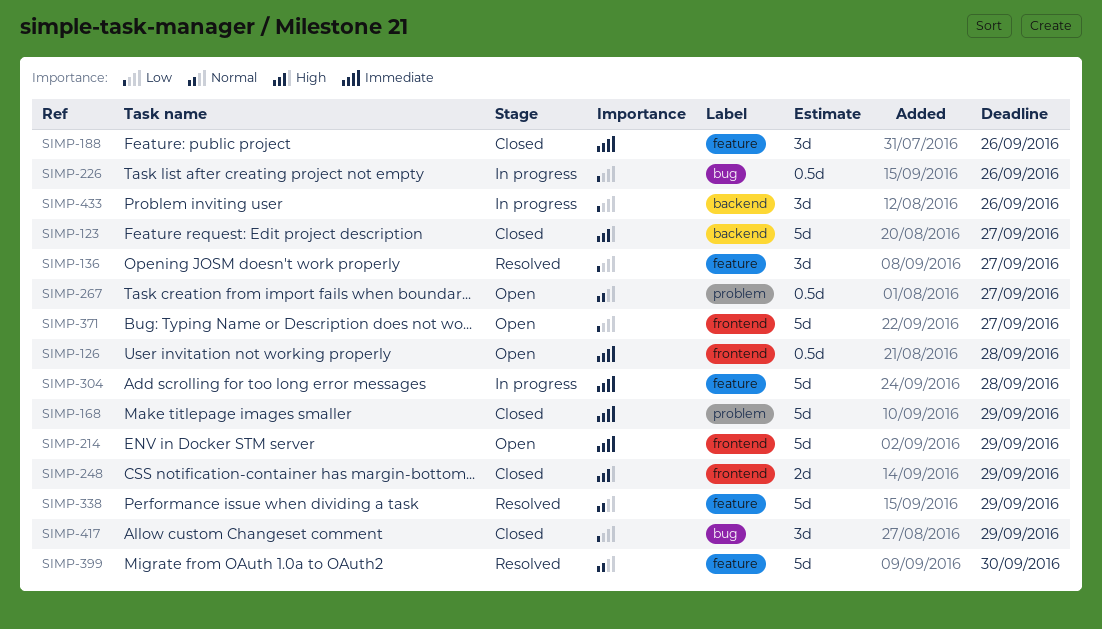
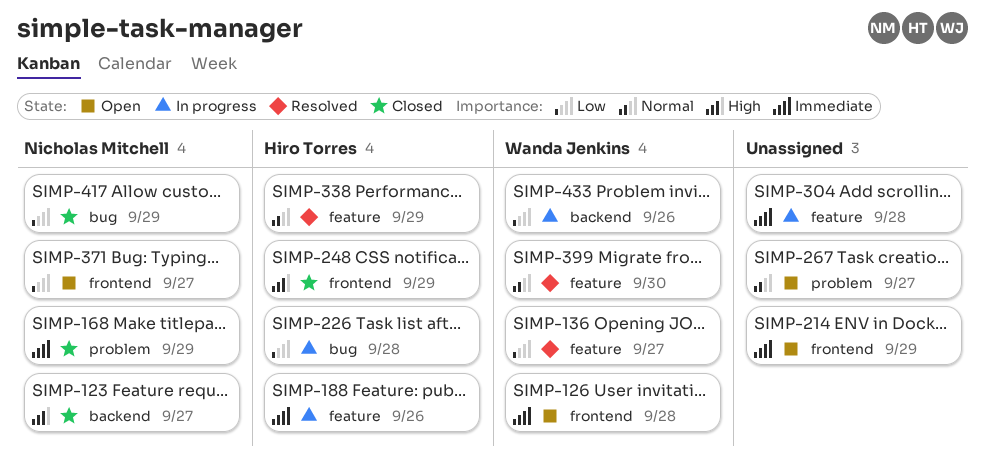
SIMP-188, status: Closed -> In progress
SIMP-226, due: Sep 26 -> Sep 28

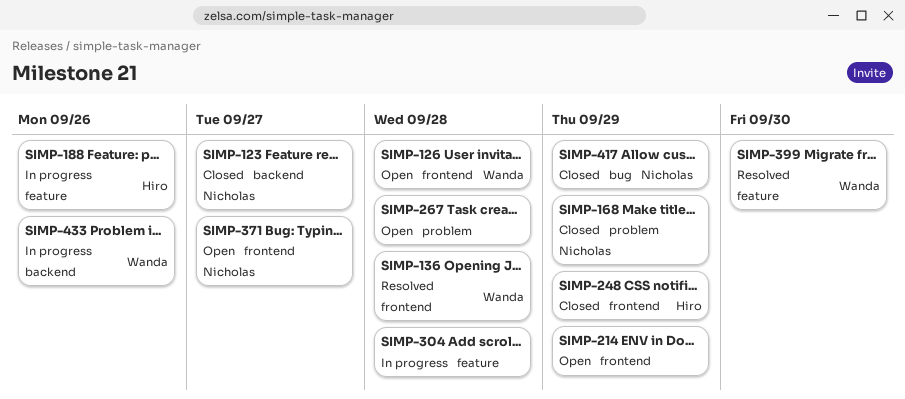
SIMP-136, label: feature -> frontend
SIMP-136, due: Sep 27 -> Sep 28
SIMP-226: present -> none
SIMP-267, due: Sep 27 -> Sep 28
SIMP-338: present -> none

